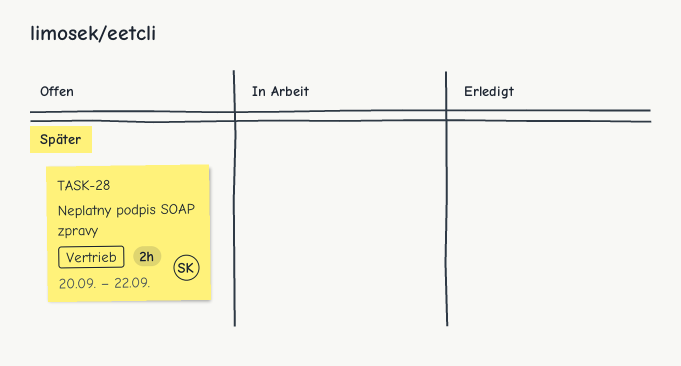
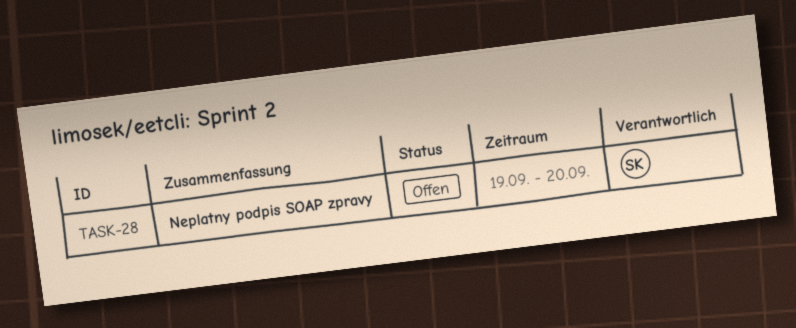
TASK-28, start: Sep 20 -> Sep 19
TASK-28, due: Sep 22 -> Sep 20

